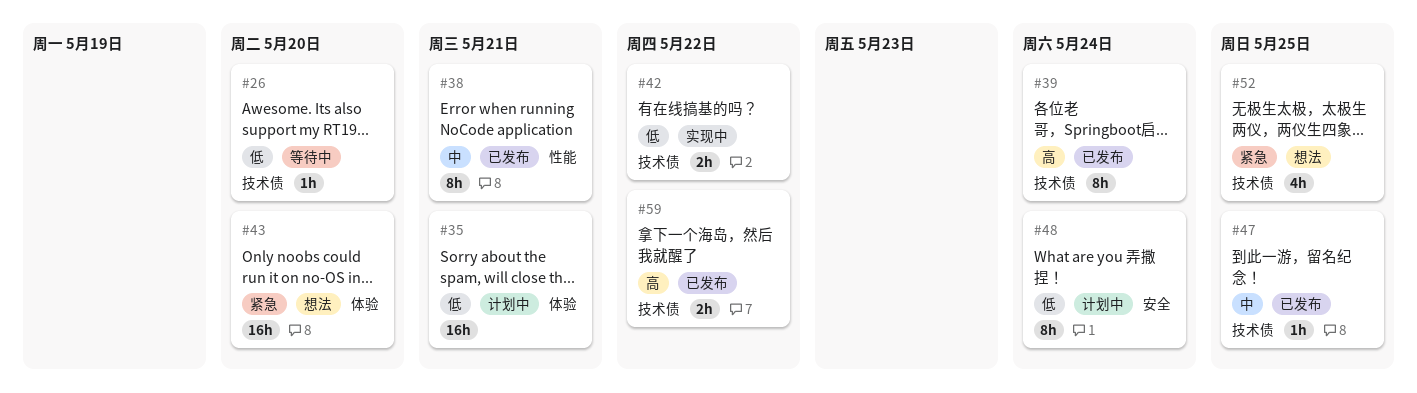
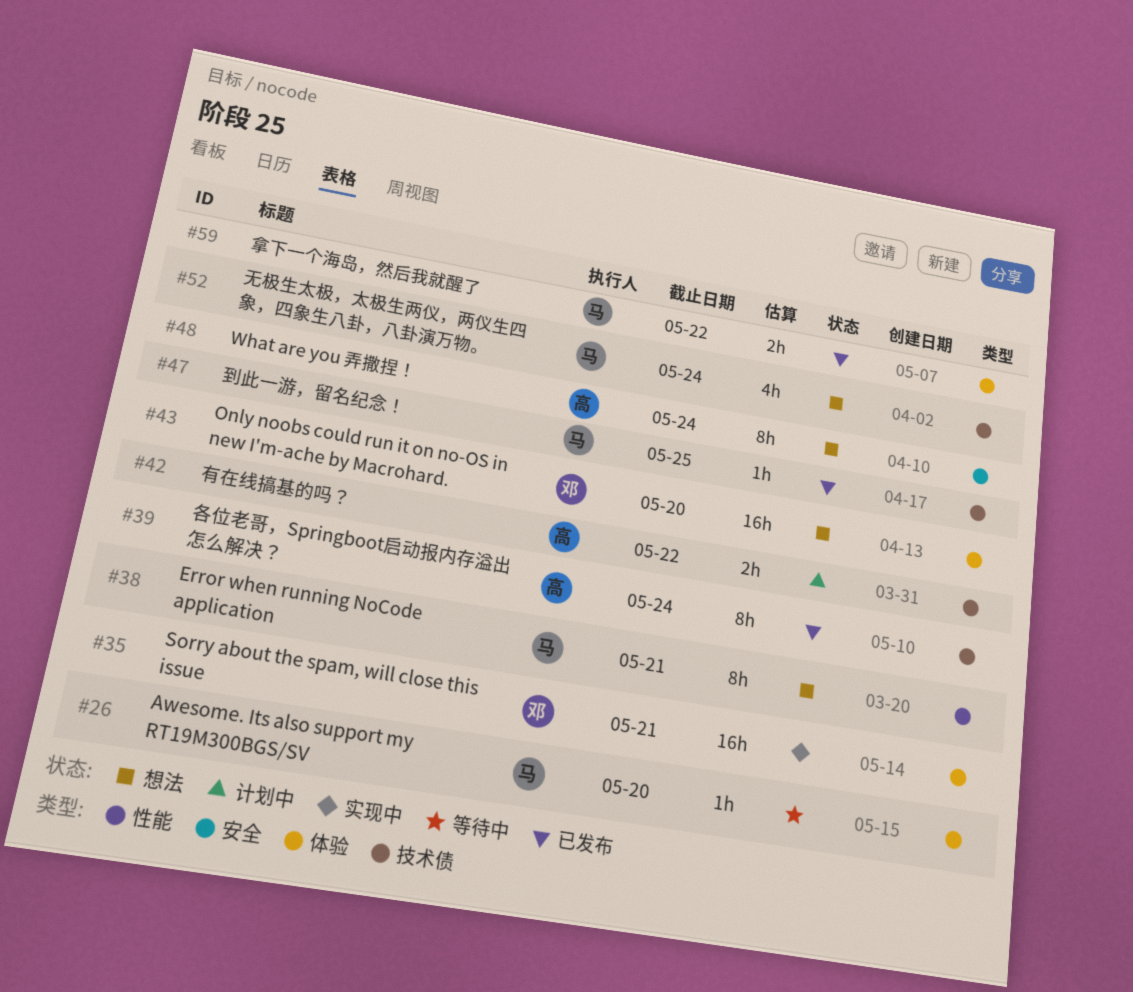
#26, label: 技术债 -> 体验
#35, status: 计划中 -> 实现中
#38, status: 已发布 -> 想法
#42, status: 实现中 -> 计划中
#48, status: 计划中 -> 想法
#52, due: May 25 -> May 24
#59, label: 技术债 -> 体验

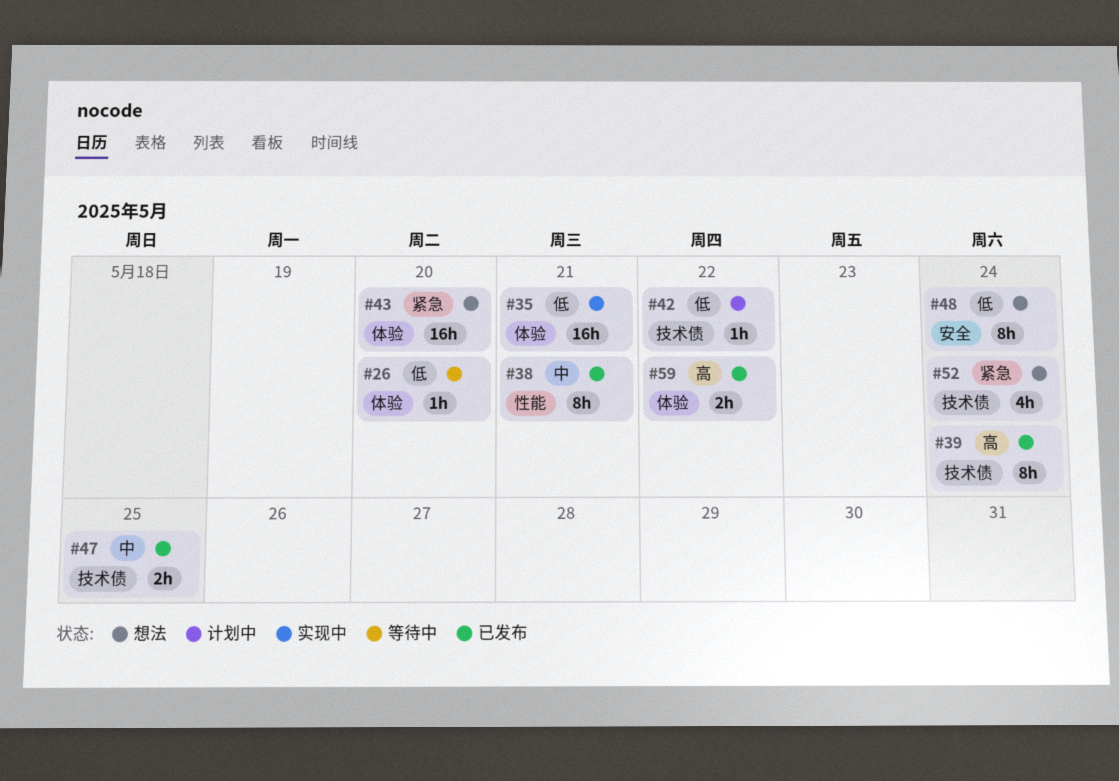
#38, status: 想法 -> 已发布
#42, estimate: 2h -> 1h
#47, estimate: 1h -> 2h

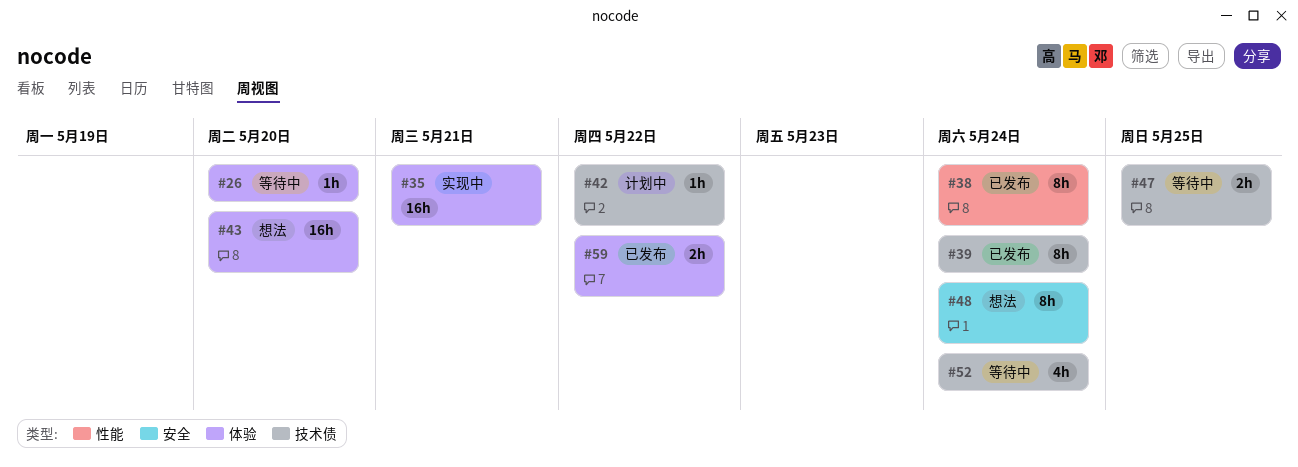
#38, due: May 21 -> May 24
#47, status: 已发布 -> 等待中
#52, status: 想法 -> 等待中

